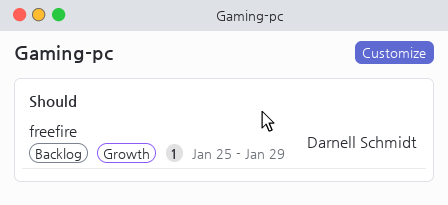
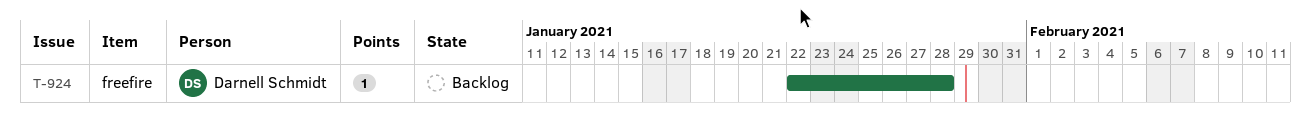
freefire, start: Jan 25 -> Jan 22
freefire, due: Jan 29 -> Jan 28

